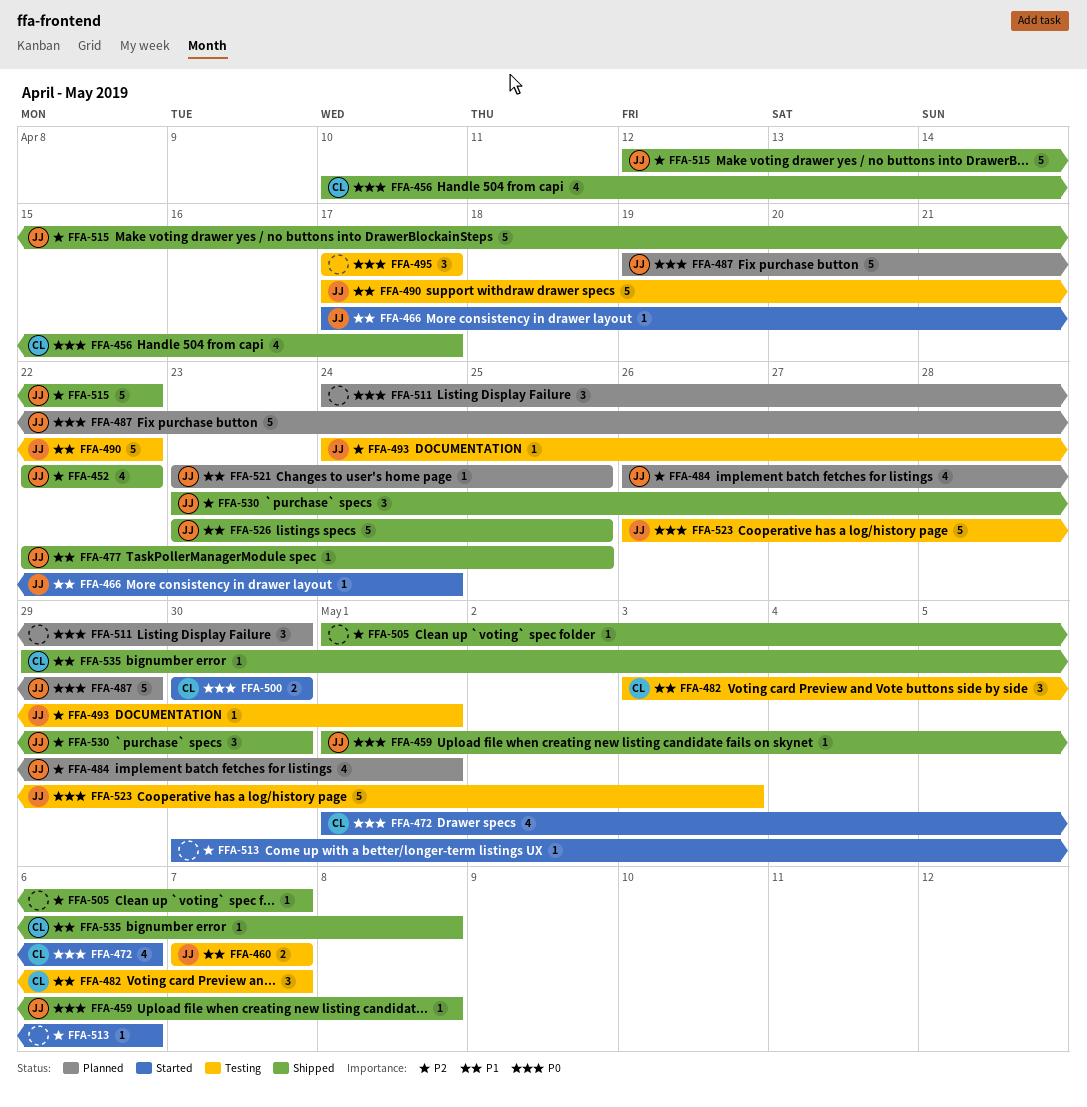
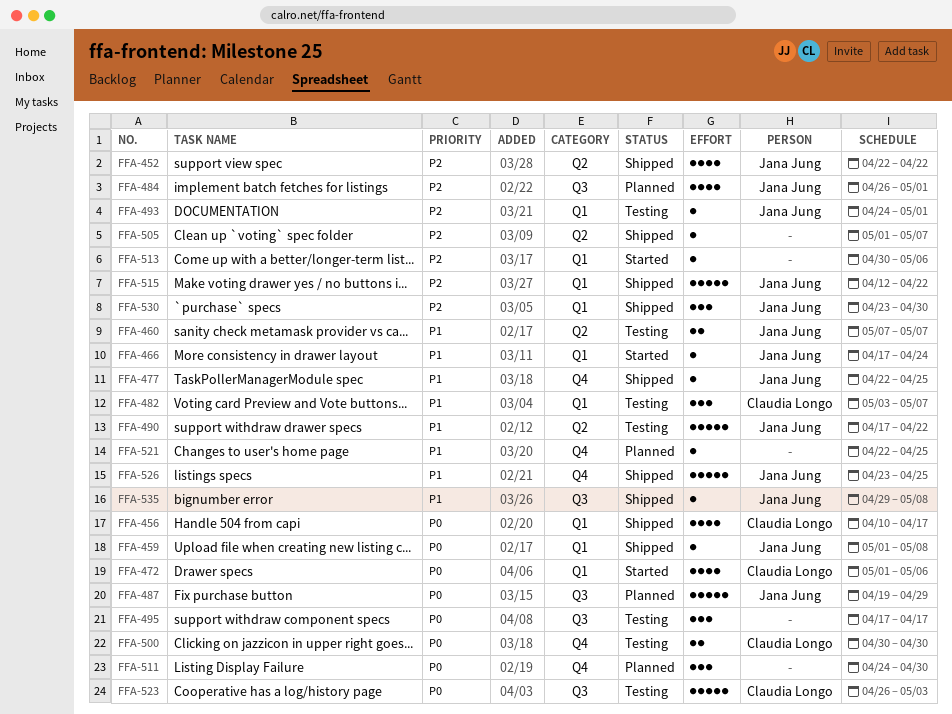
FFA-500, status: Started -> Testing
FFA-521, owner: Jana Jung -> none
FFA-521, start: Apr 23 -> Apr 22
FFA-523, owner: Jana Jung -> Claudia Longo
FFA-535, owner: Claudia Longo -> Jana Jung

